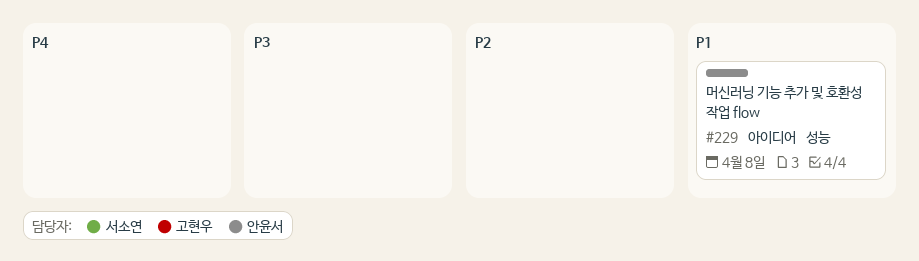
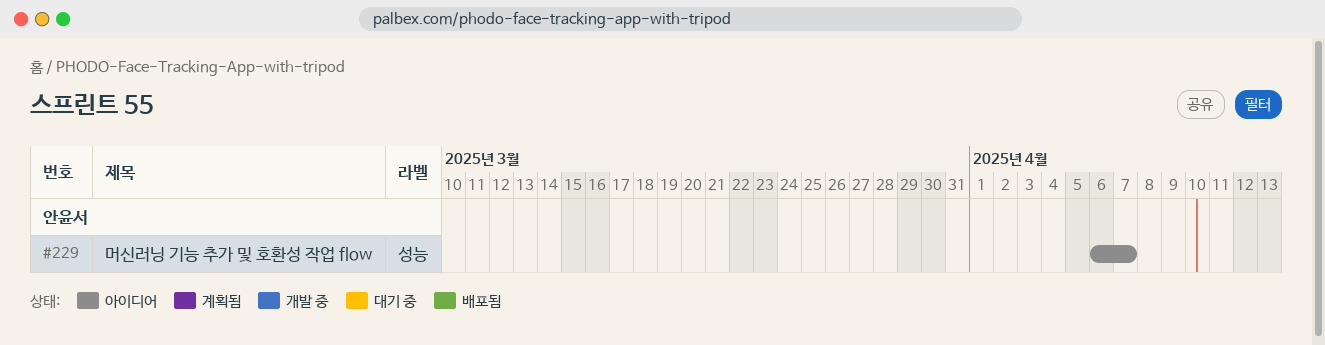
#229, due: Apr 8 -> Apr 7

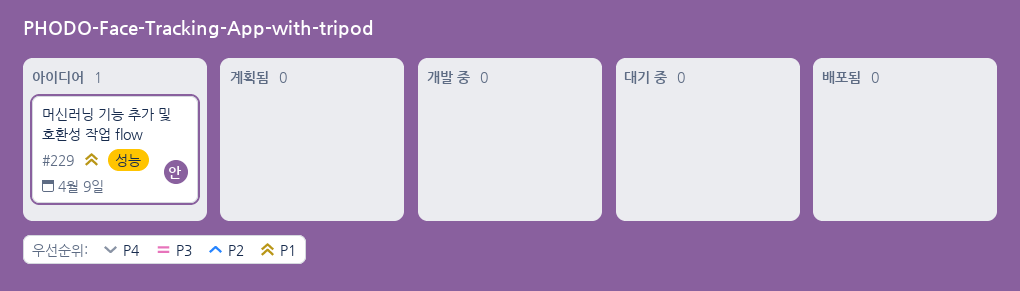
#229, due: Apr 7 -> Apr 9

